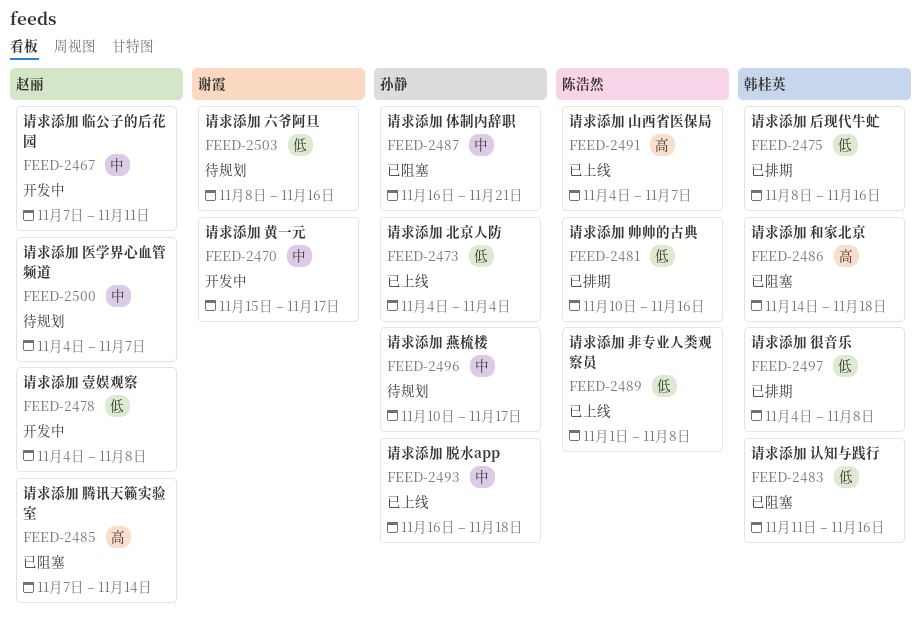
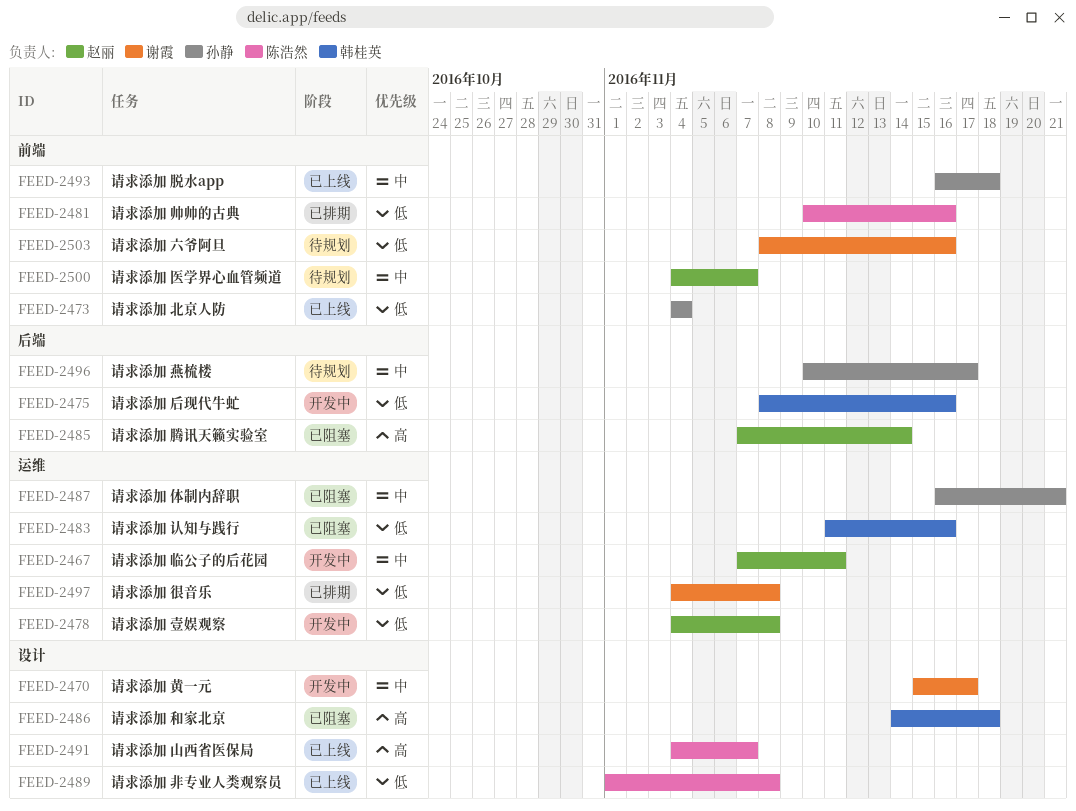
FEED-2475, status: 已排期 -> 开发中
FEED-2497, owner: 韩桂英 -> 谢霞

